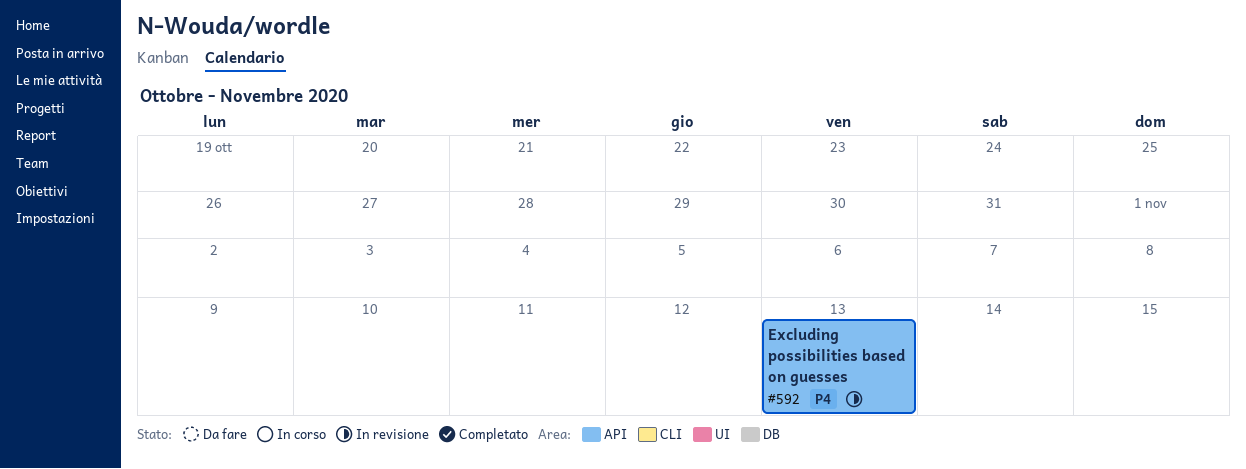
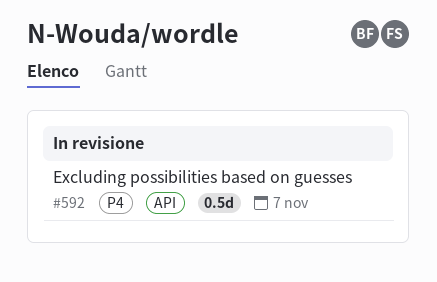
#592, due: Nov 13 -> Nov 7

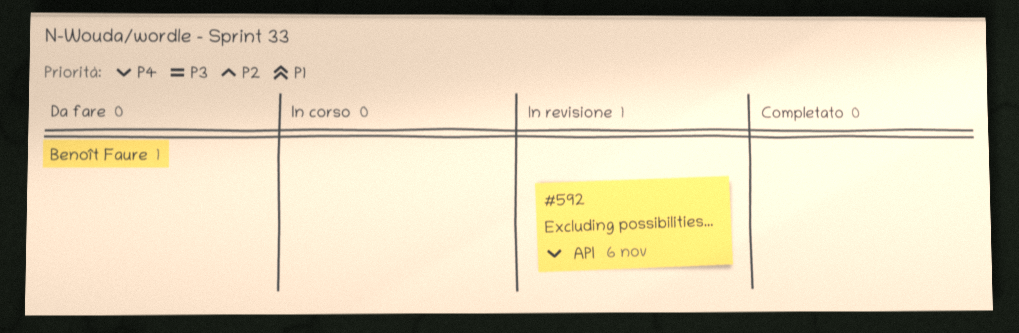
#592, due: Nov 7 -> Nov 6

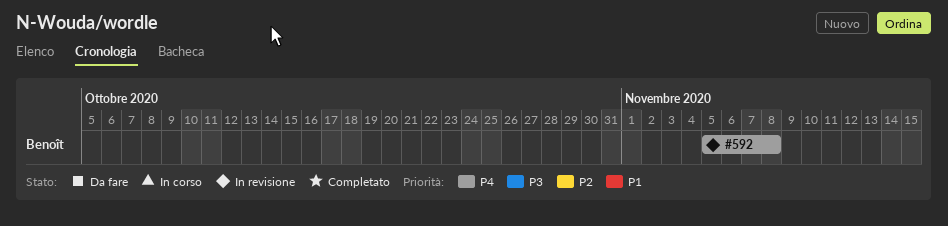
#592, due: Nov 6 -> Nov 8

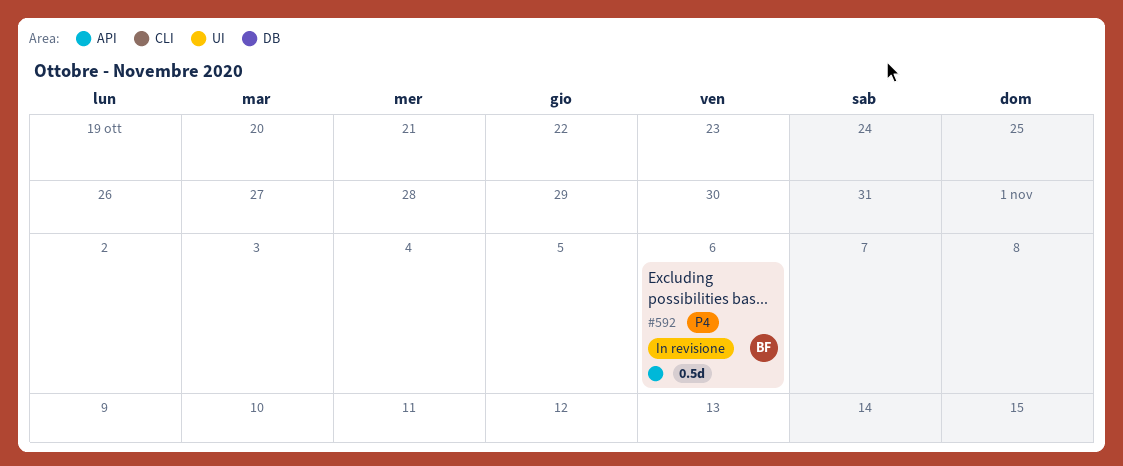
#592, due: Nov 8 -> Nov 6

